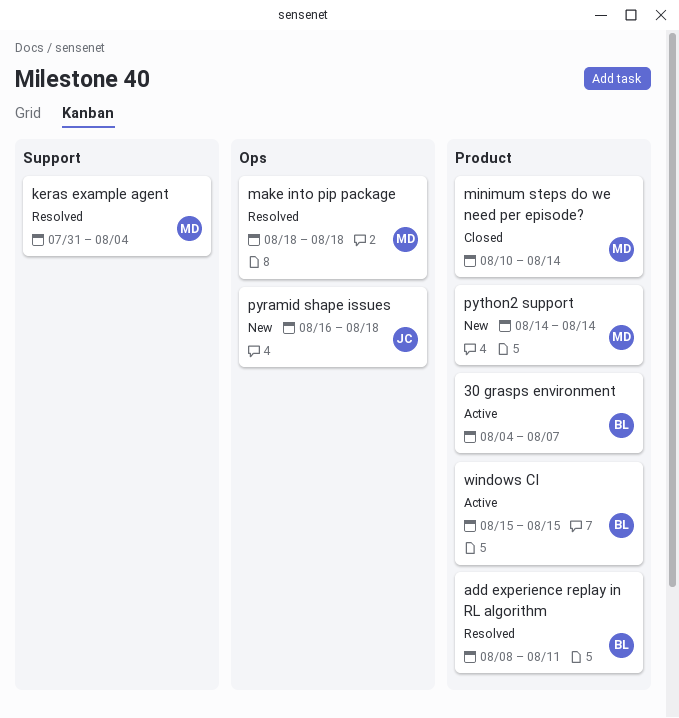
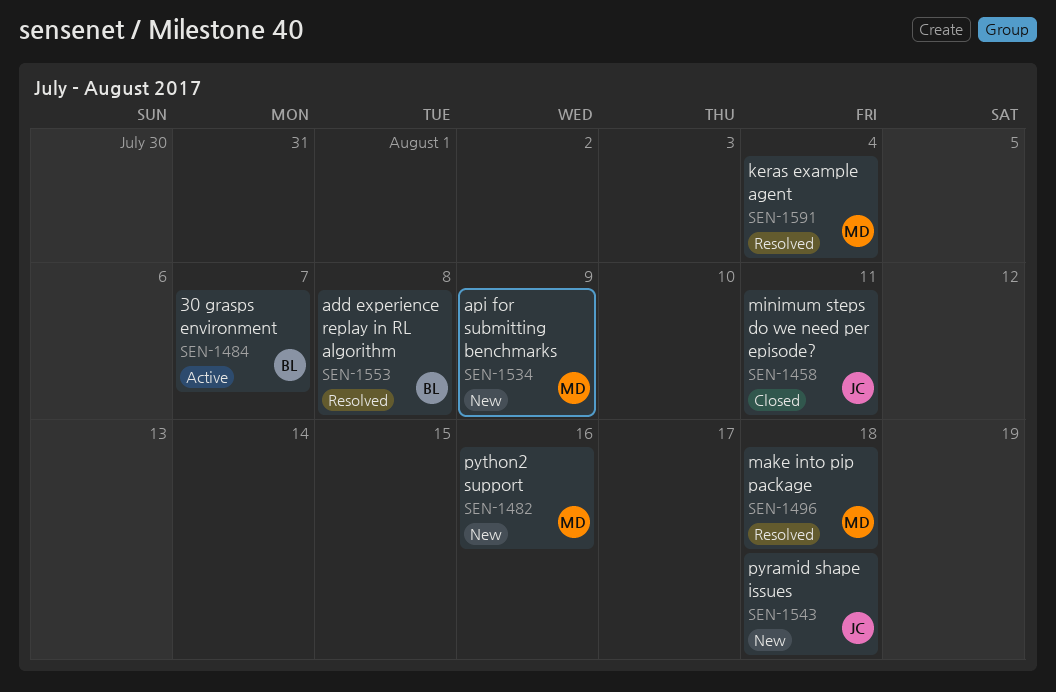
add experience replay in RL algorithm, due: Aug 11 -> Aug 8
api for submitting benchmarks: none -> present
minimum steps do we need per episode?, owner: MD -> JC
minimum steps do we need per episode?, due: Aug 14 -> Aug 11
python2 support, due: Aug 14 -> Aug 16
windows CI: present -> none

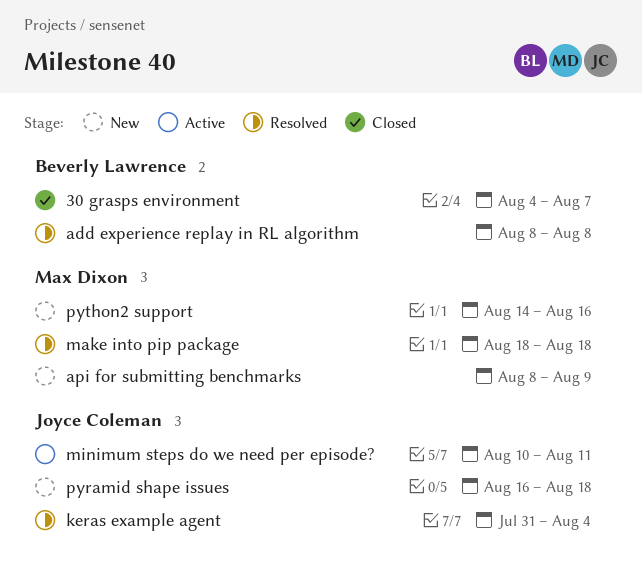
30 grasps environment, status: Active -> Closed
keras example agent, owner: Max Dixon -> Joyce Coleman
minimum steps do we need per episode?, status: Closed -> Active

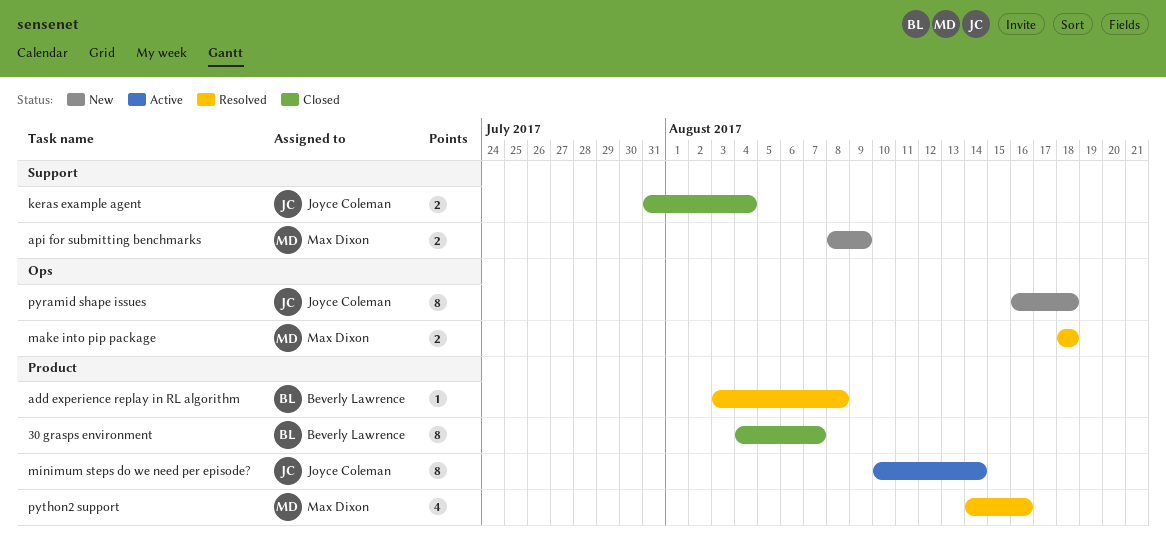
add experience replay in RL algorithm, start: Aug 8 -> Aug 3
keras example agent, status: Resolved -> Closed
minimum steps do we need per episode?, due: Aug 11 -> Aug 14
python2 support, status: New -> Resolved

